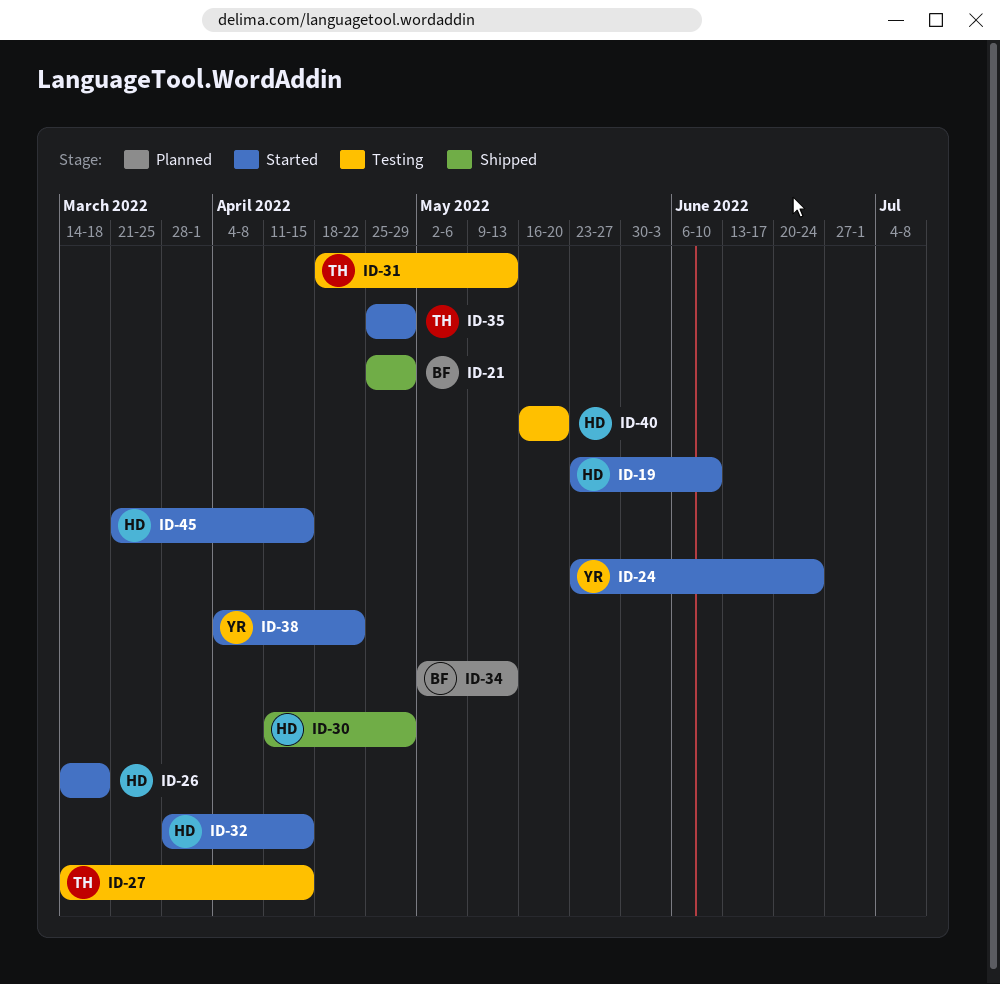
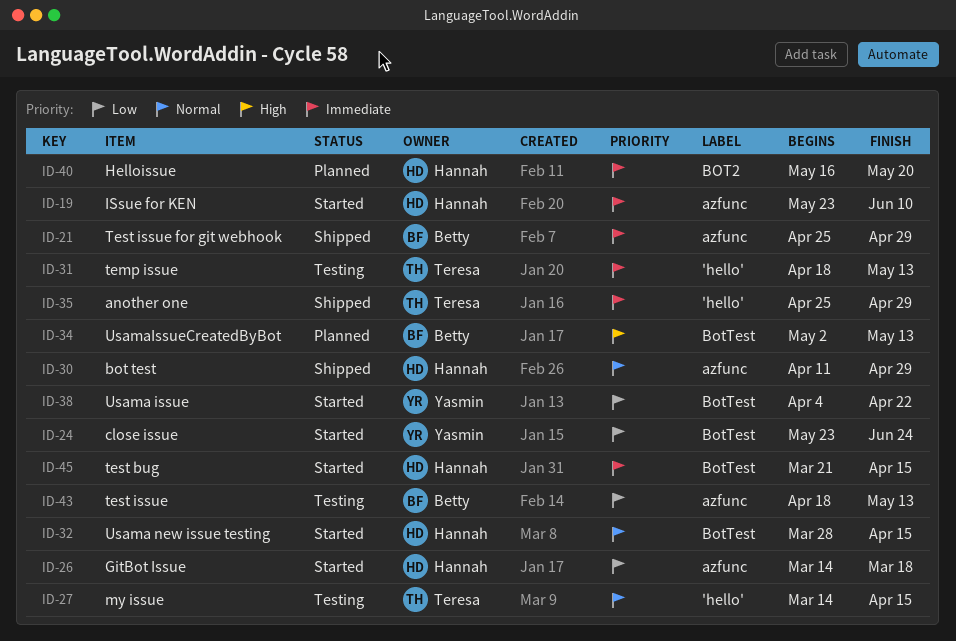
ID-35, status: Started -> Shipped
ID-40, status: Testing -> Planned
ID-43: none -> present

